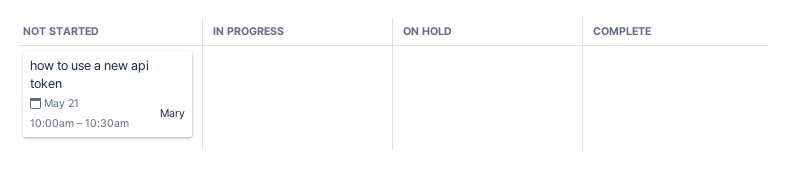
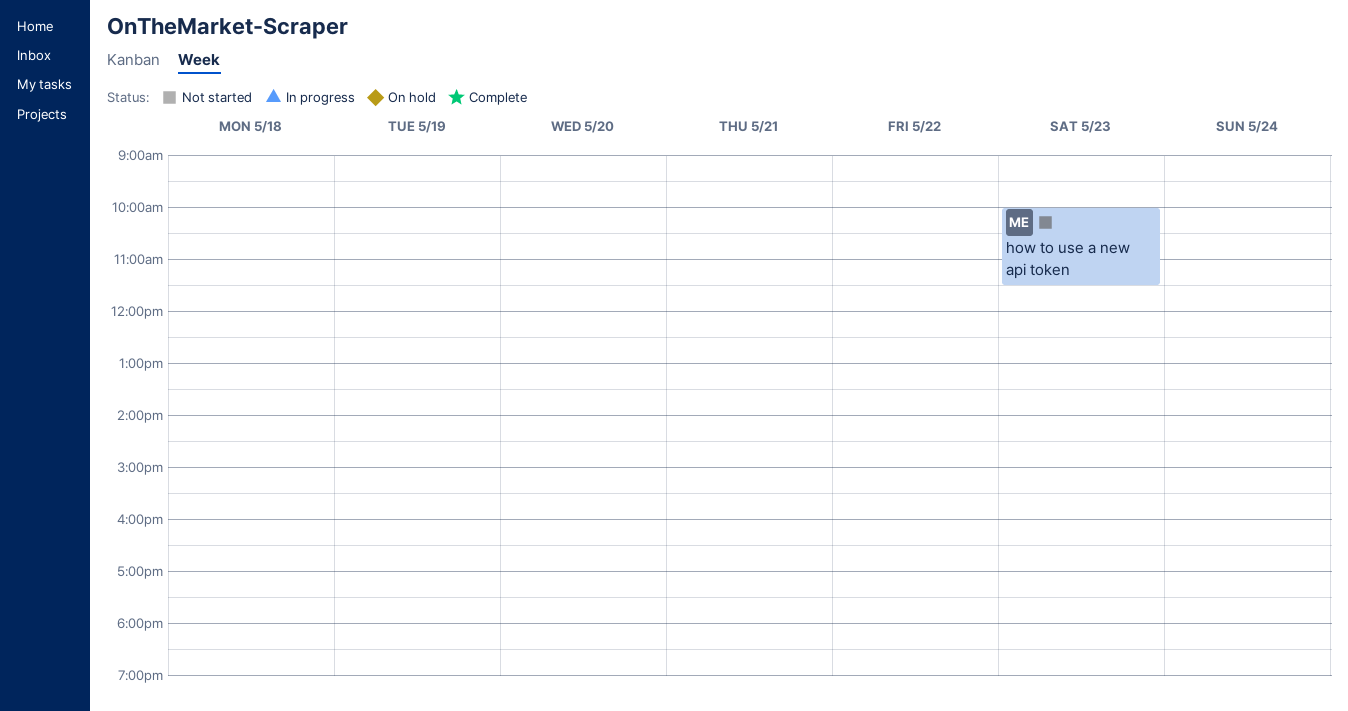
how to use a new api token, day: May 21 -> May 23
how to use a new api token, ends: 10:30 -> 11:30

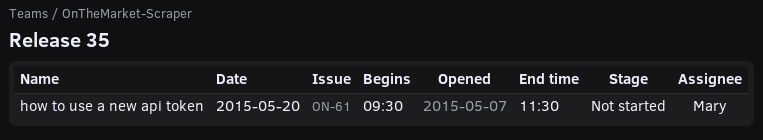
how to use a new api token, day: May 23 -> May 20
how to use a new api token, begins: 10:00 -> 09:30

